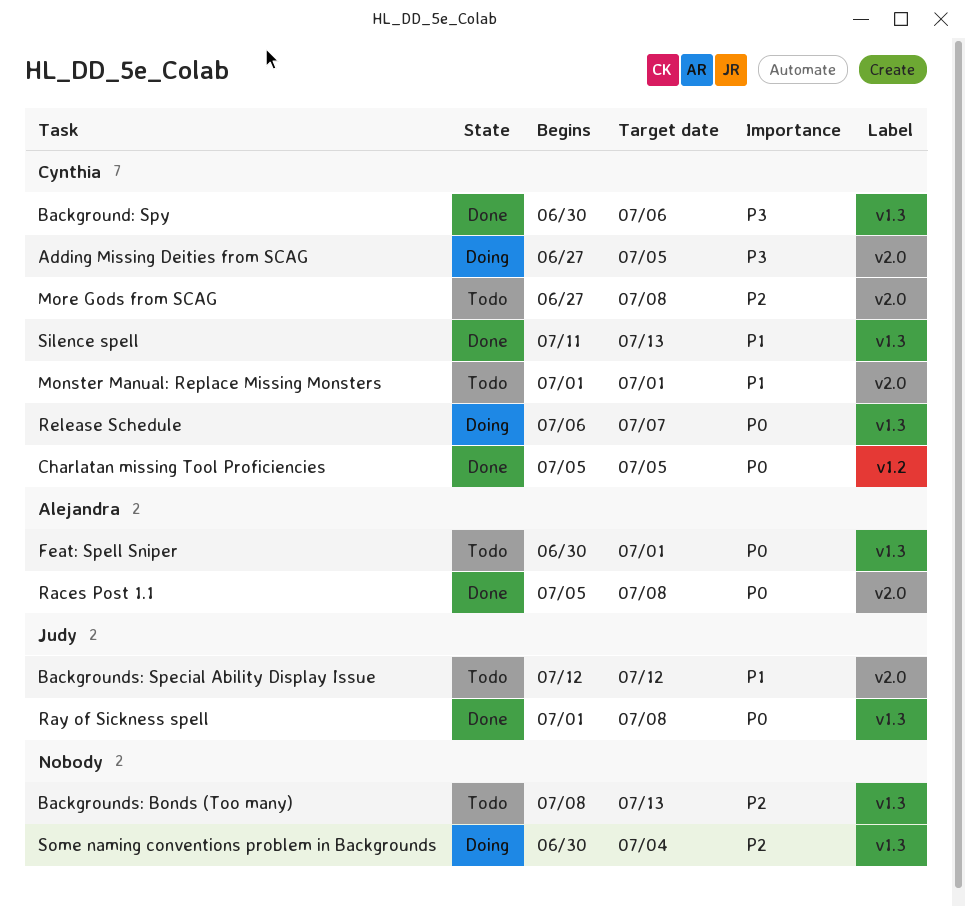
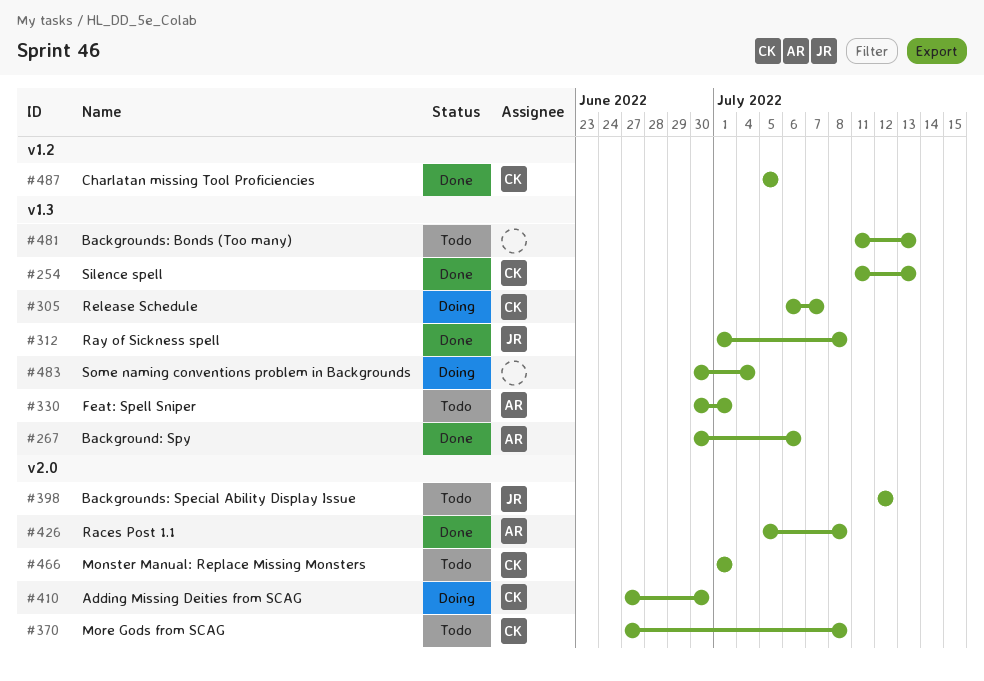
Adding Missing Deities from SCAG, due: Jul 5 -> Jun 30
Background: Spy, owner: Cynthia -> Alejandra
Backgrounds: Bonds (Too many), start: Jul 8 -> Jul 11

